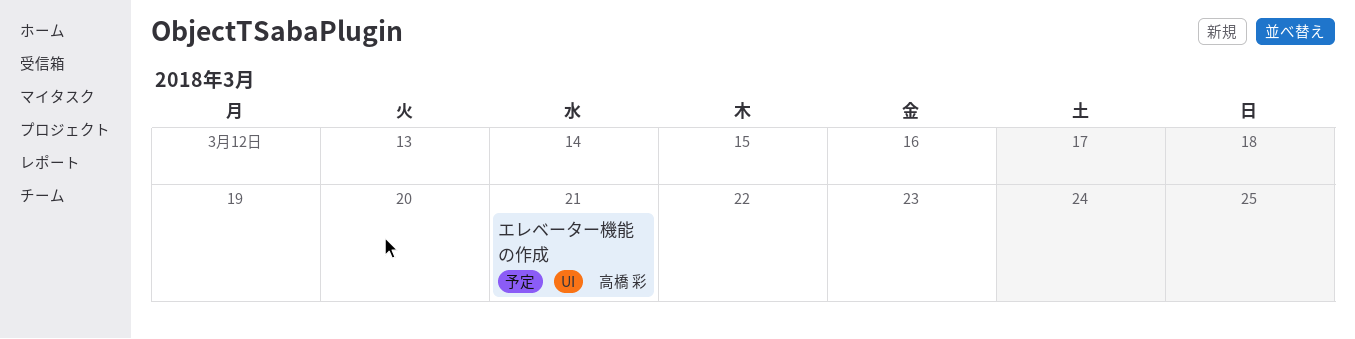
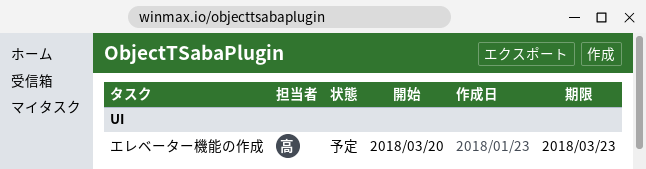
エレベーター機能の作成, due: Mar 21 -> Mar 23

